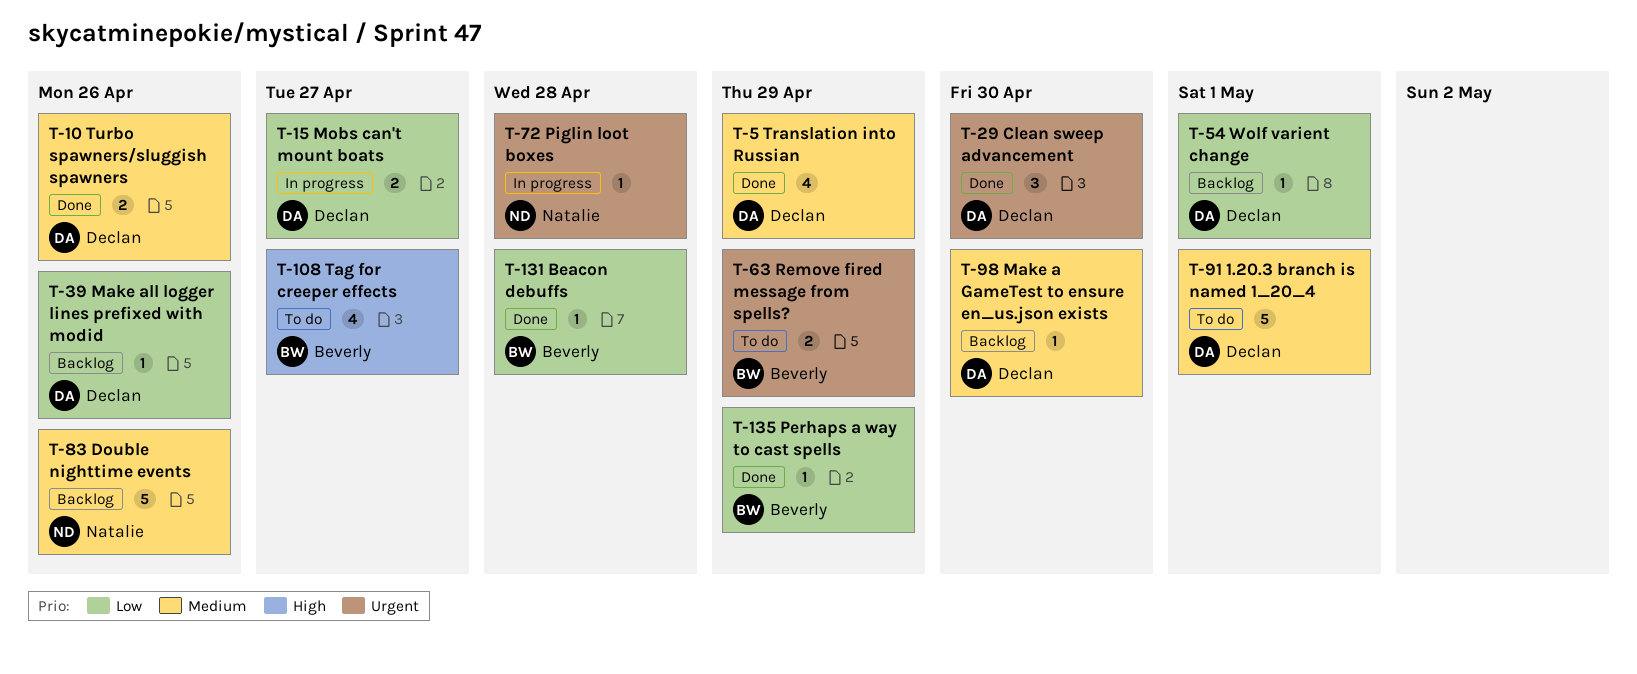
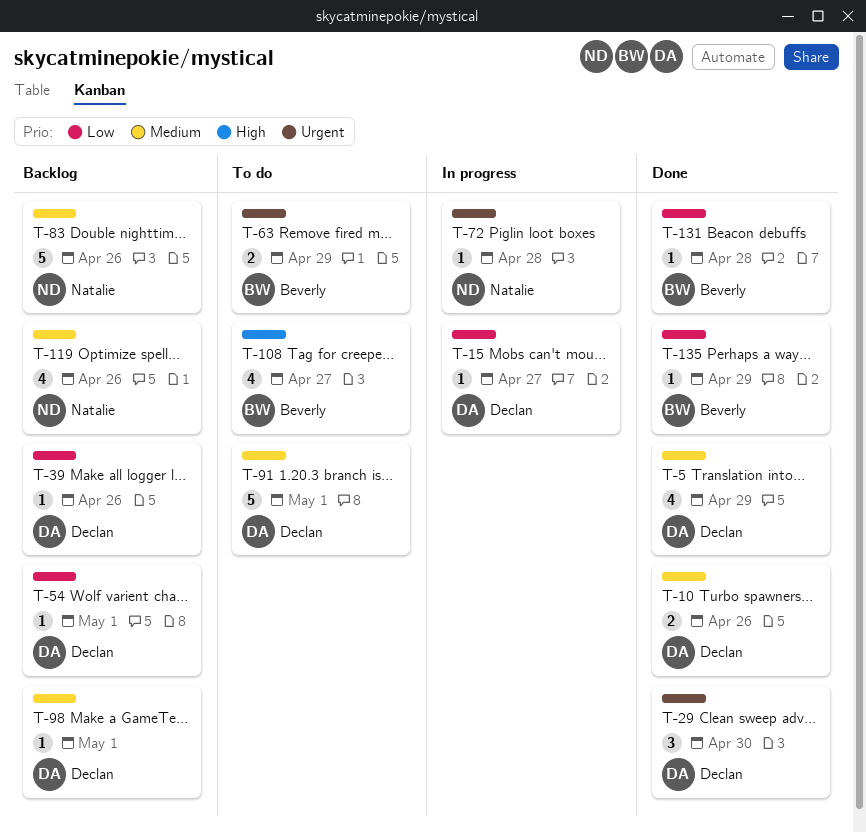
T-15, estimate: 2 -> 1
T-98, due: Apr 30 -> May 1
T-119: none -> present

